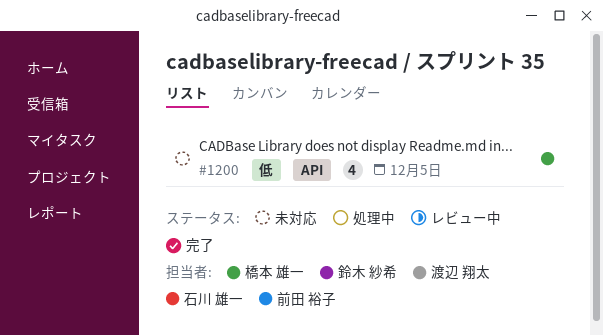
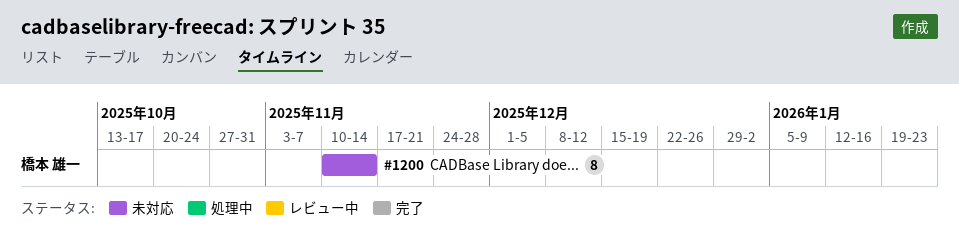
#1200, estimate: 4 -> 8
#1200, due: Dec 5 -> Nov 14

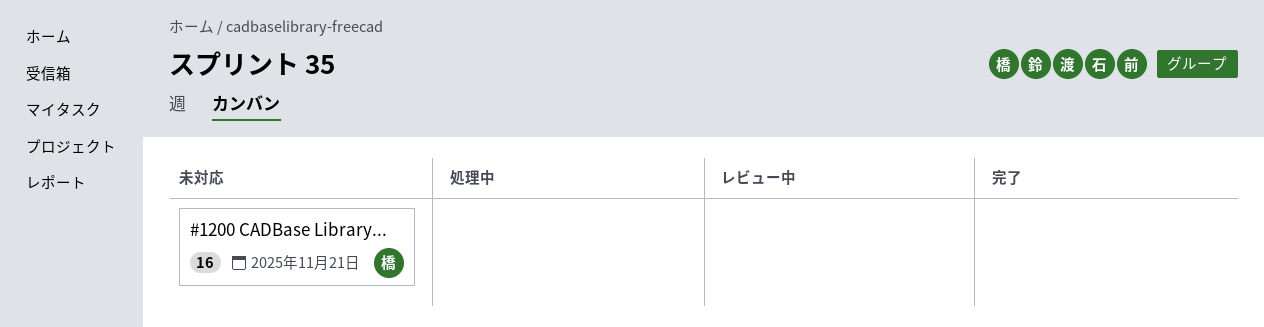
#1200, estimate: 8 -> 16
#1200, due: Nov 14 -> Nov 21

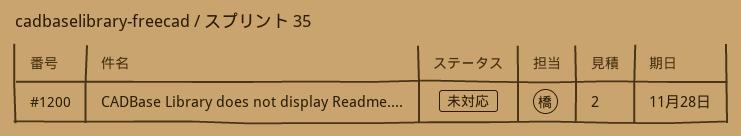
#1200, estimate: 16 -> 2
#1200, due: Nov 21 -> Nov 28

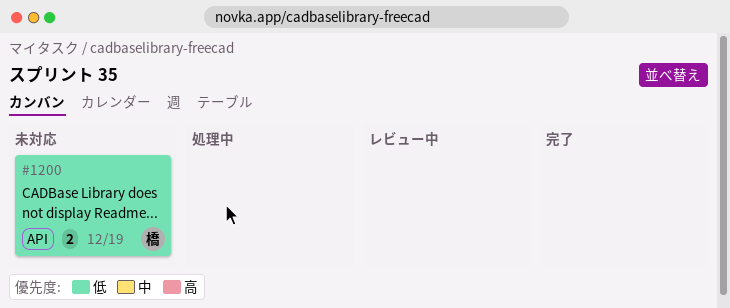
#1200, due: Nov 28 -> Dec 19

